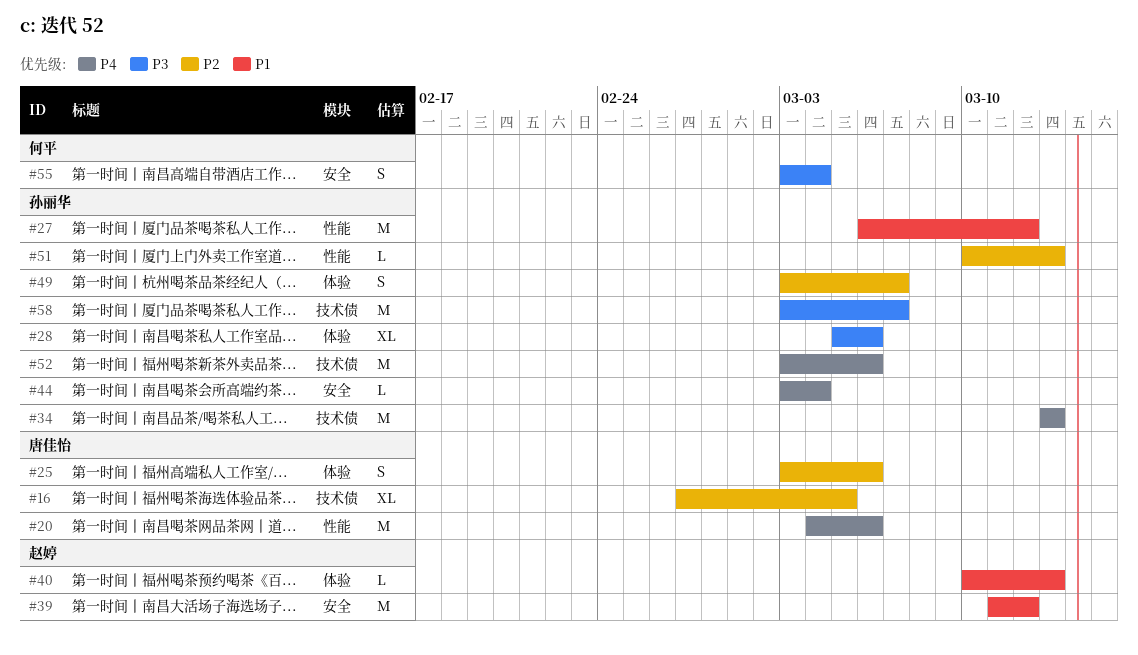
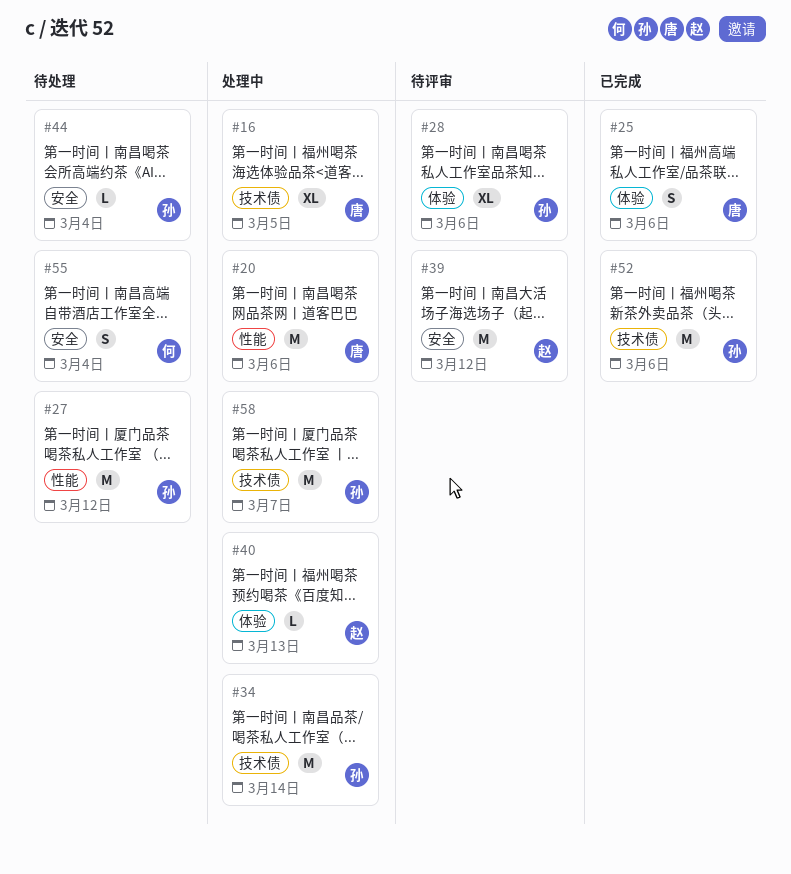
#34, due: Mar 13 -> Mar 14
#49: present -> none
#51: present -> none

